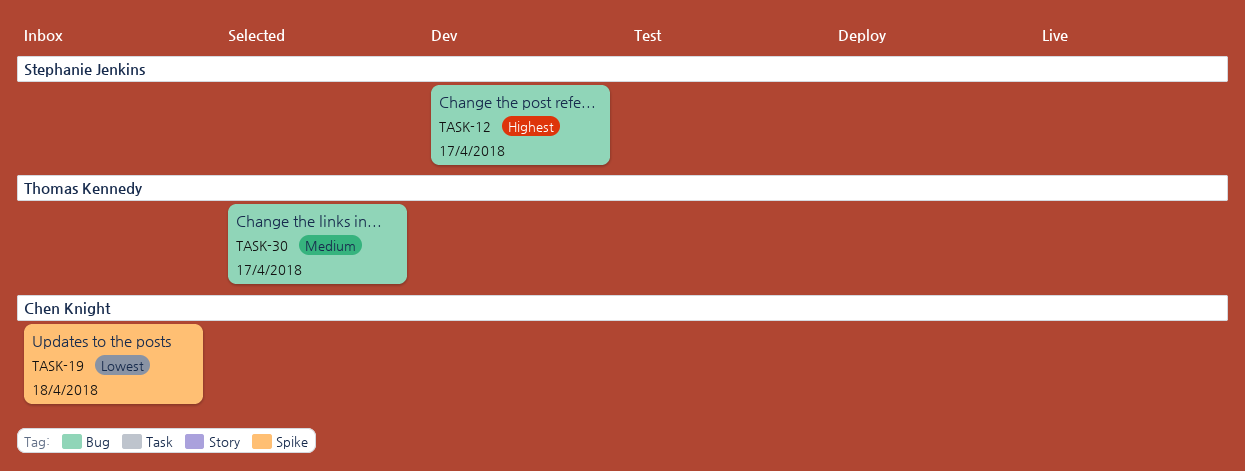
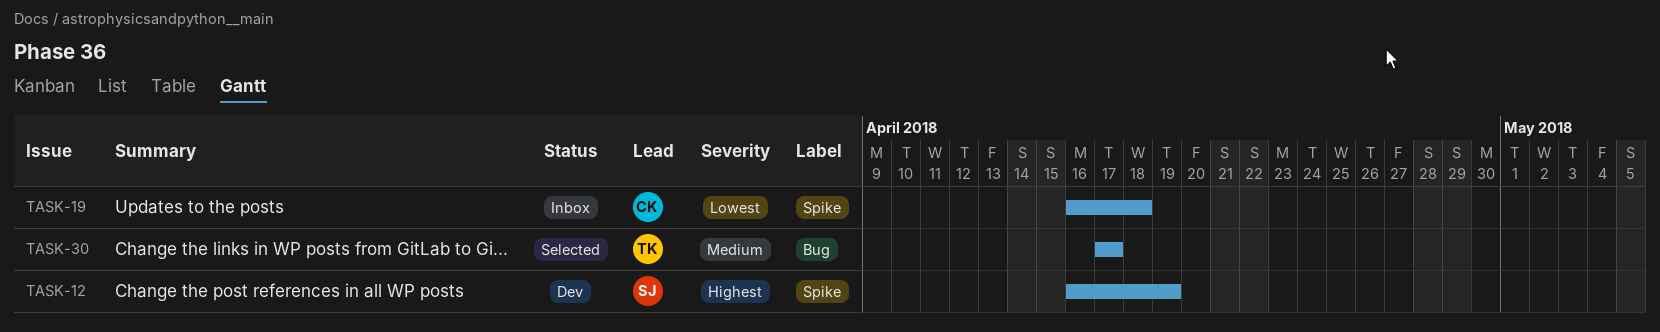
TASK-12, label: Bug -> Spike
TASK-12, due: Apr 17 -> Apr 19

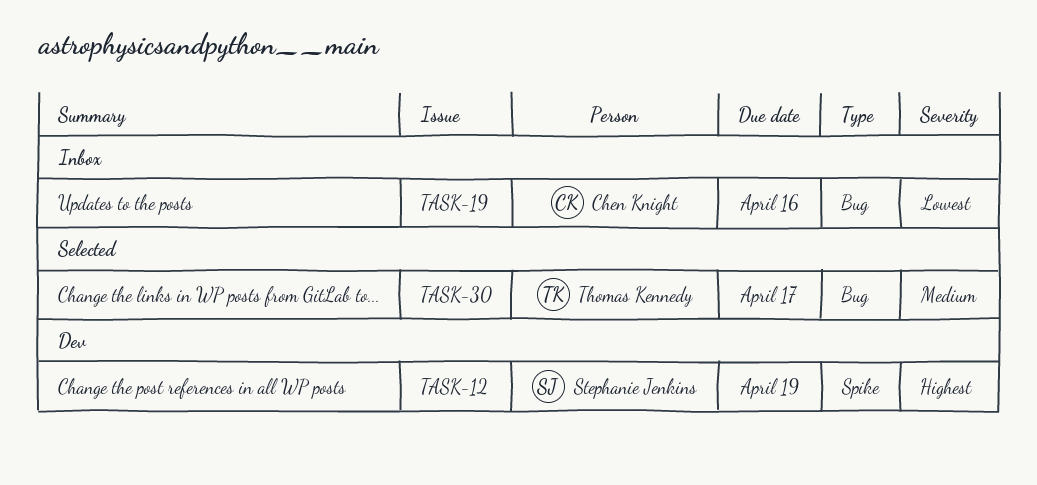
TASK-19, label: Spike -> Bug
TASK-19, due: Apr 18 -> Apr 16

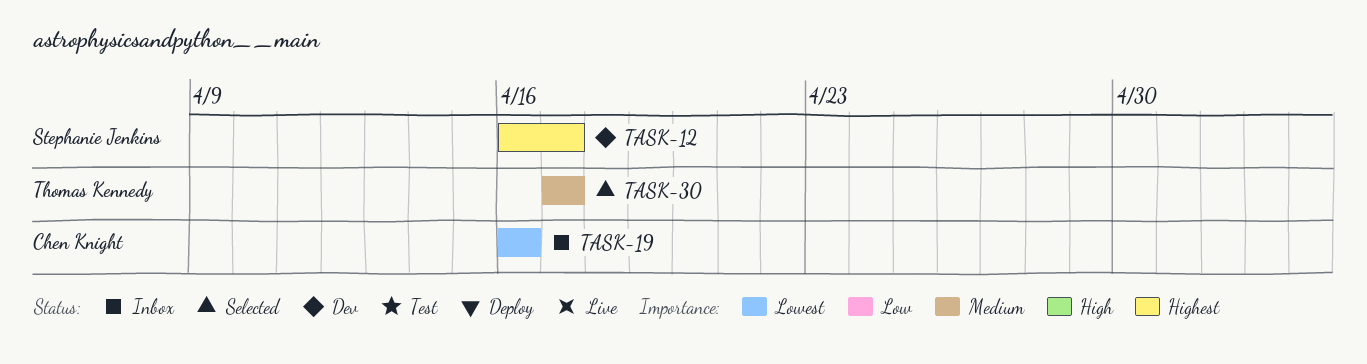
TASK-12, due: Apr 19 -> Apr 17

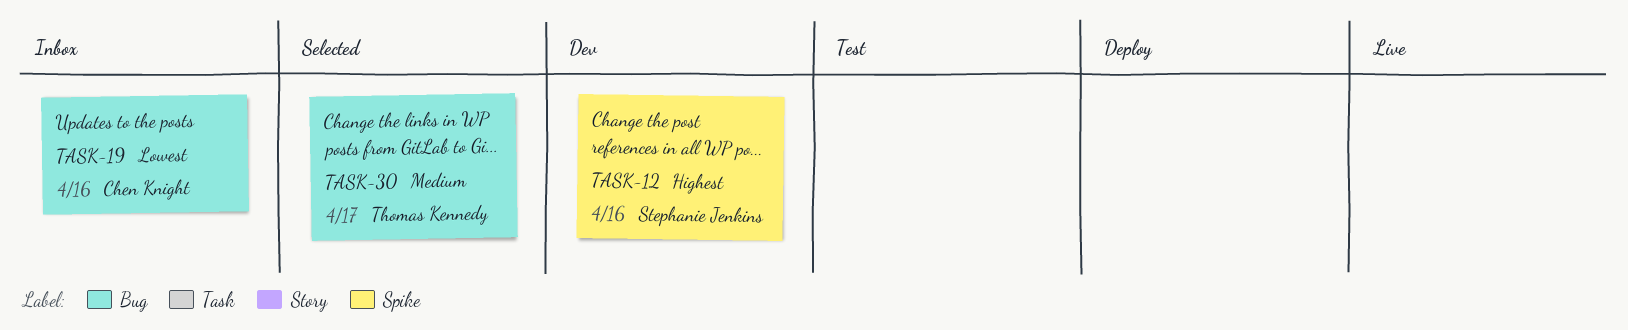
TASK-12, due: Apr 17 -> Apr 16

